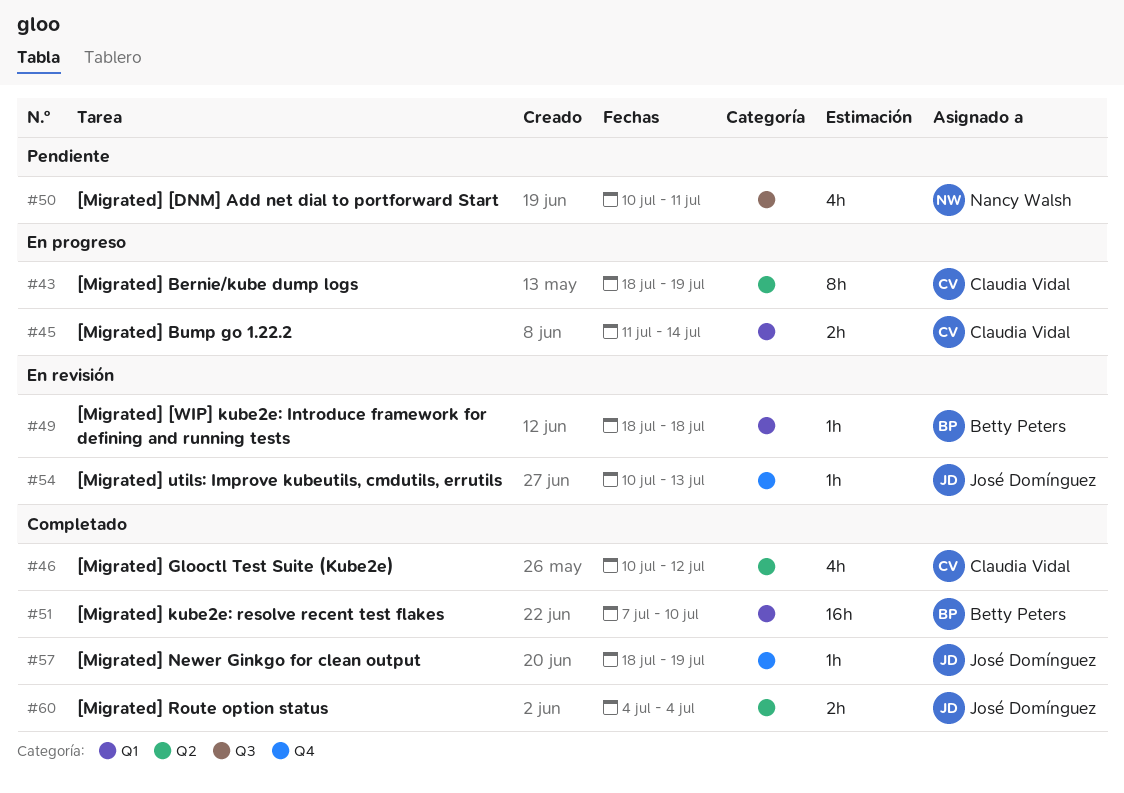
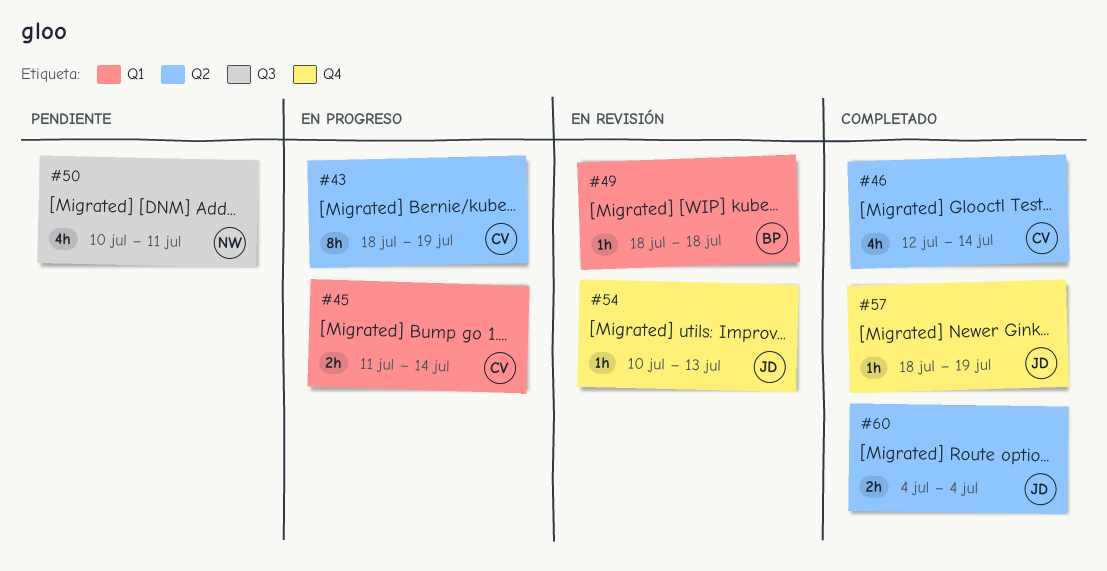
#46, start: Jul 10 -> Jul 12
#46, due: Jul 12 -> Jul 14
#51: present -> none

